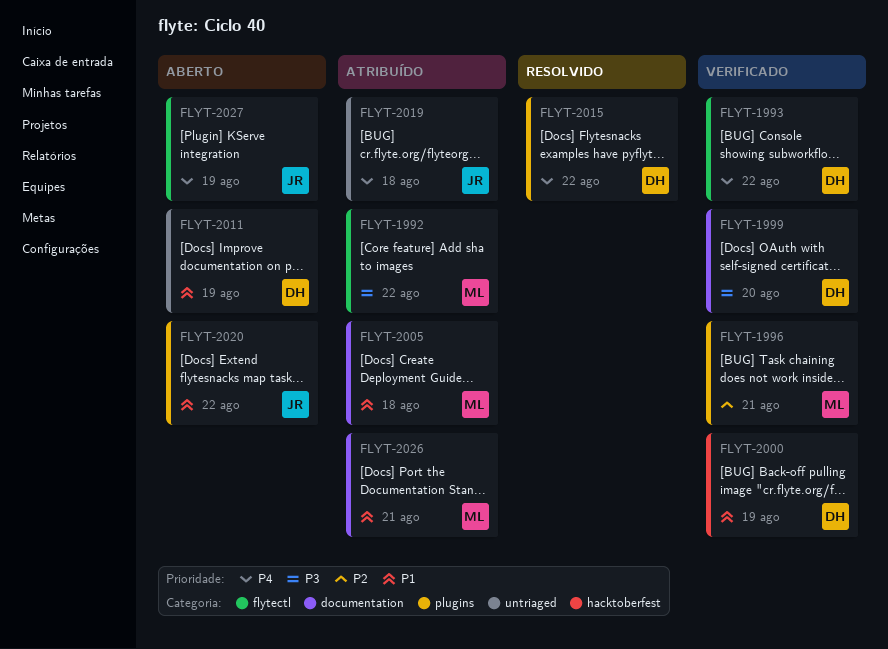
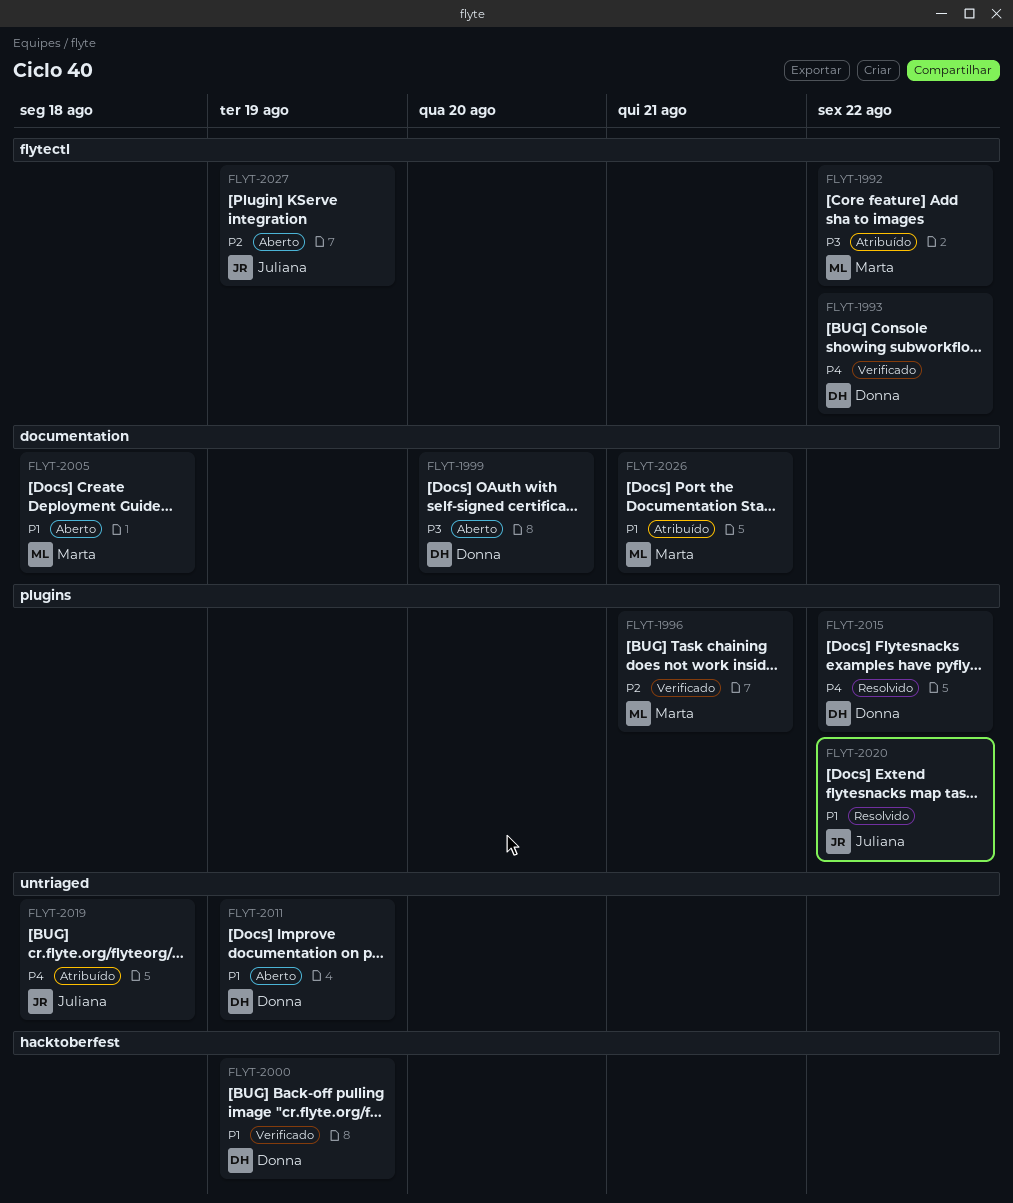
FLYT-1999, status: Verificado -> Aberto
FLYT-2005, status: Atribuído -> Aberto
FLYT-2020, status: Aberto -> Resolvido
FLYT-2027, priority: P4 -> P2

